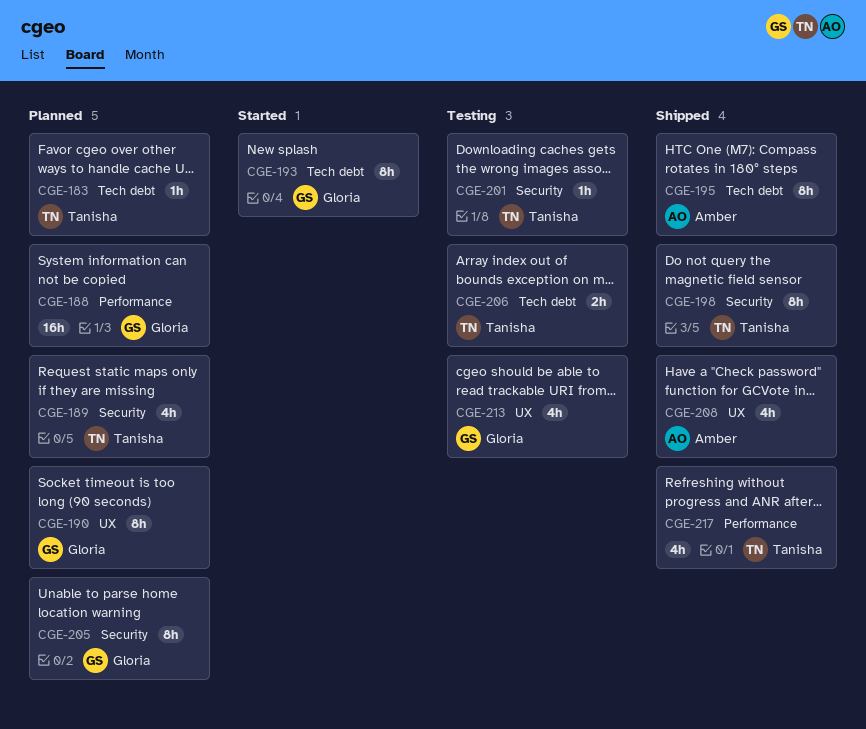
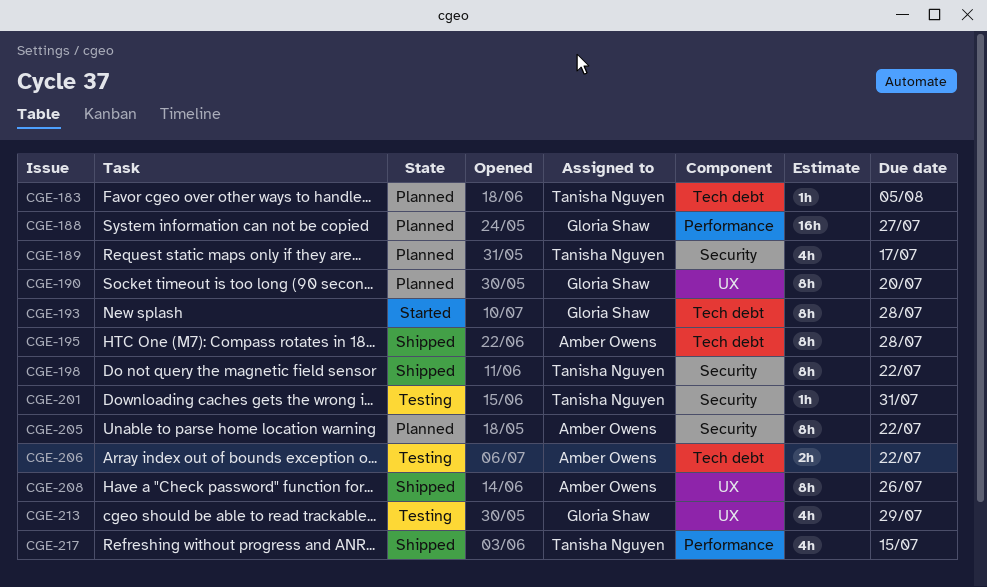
CGE-205, owner: Gloria Shaw -> Amber Owens
CGE-206, owner: Tanisha Nguyen -> Amber Owens
CGE-208, estimate: 4h -> 8h

